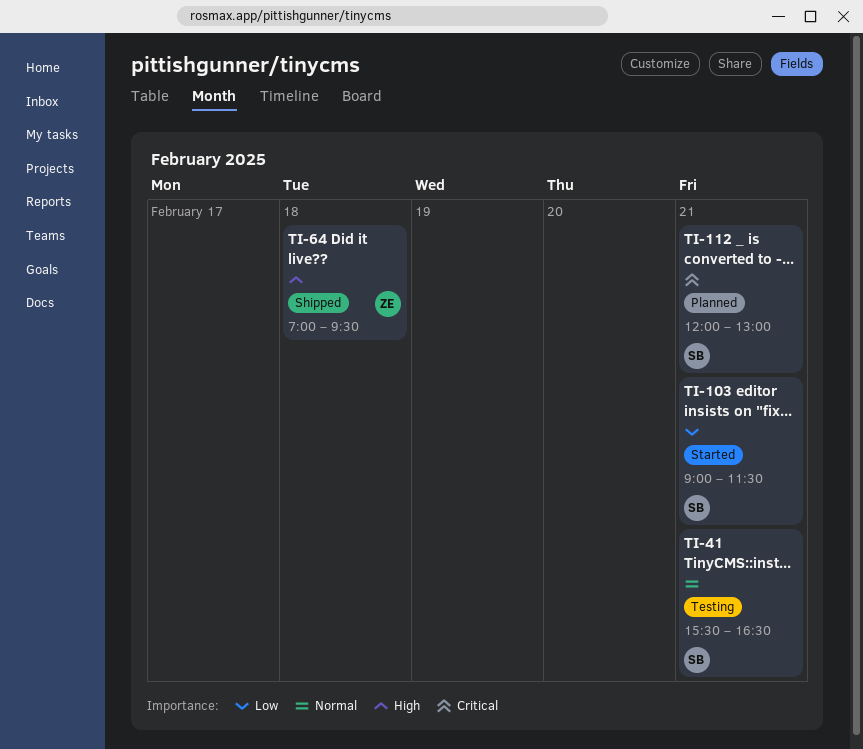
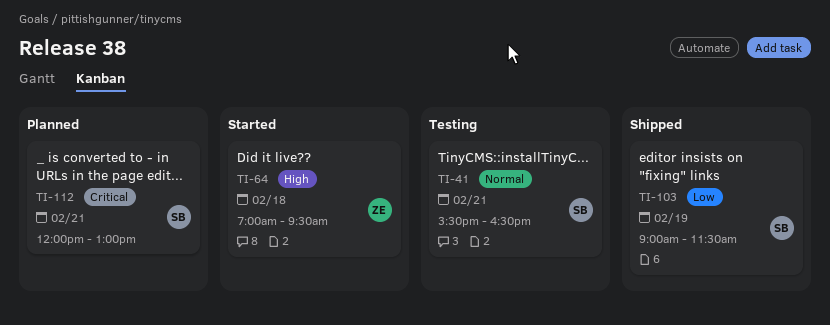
TI-64, status: Shipped -> Started
TI-103, status: Started -> Shipped
TI-103, day: Feb 21 -> Feb 19

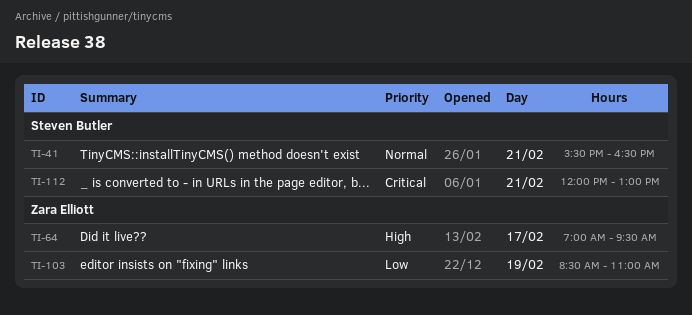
TI-64, day: Feb 18 -> Feb 17
TI-103, owner: Steven Butler -> Zara Elliott
TI-103, begins: 09:00 -> 08:30
TI-103, ends: 11:30 -> 11:00

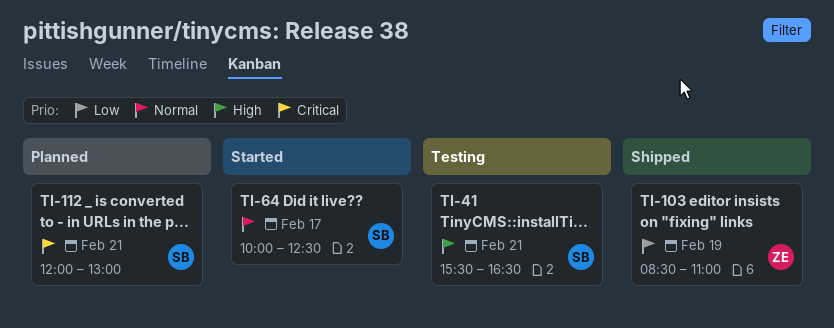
TI-41, priority: Normal -> High
TI-64, owner: Zara Elliott -> Steven Butler
TI-64, priority: High -> Normal
TI-64, begins: 07:00 -> 10:00
TI-64, ends: 09:30 -> 12:30

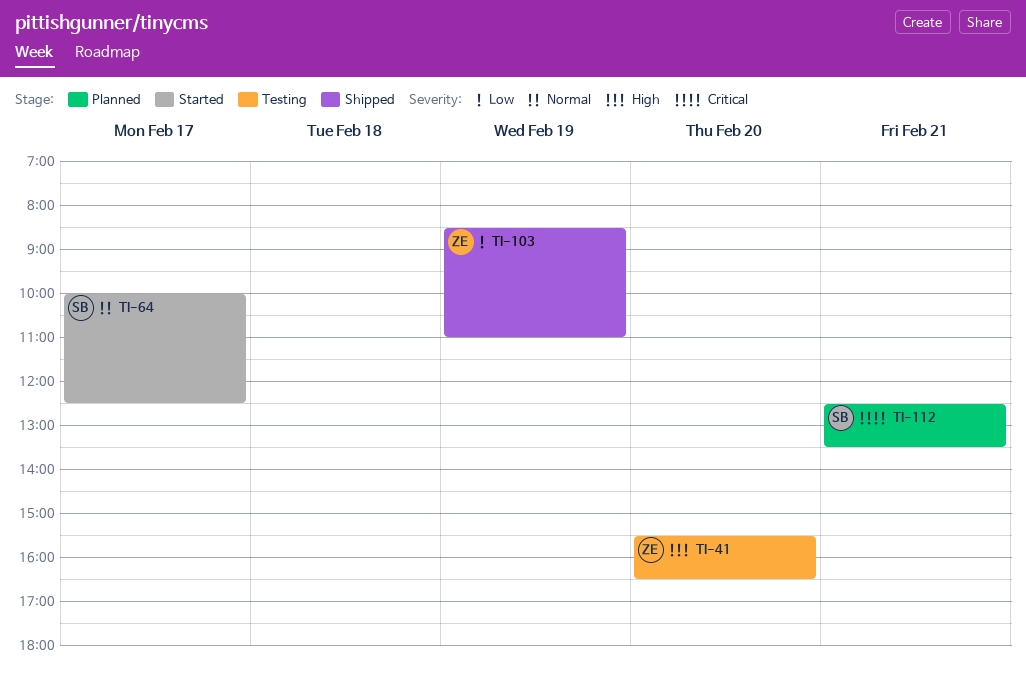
TI-41, owner: SB -> ZE
TI-41, day: Feb 21 -> Feb 20
TI-112, begins: 12:00 -> 12:30
TI-112, ends: 13:00 -> 13:30

